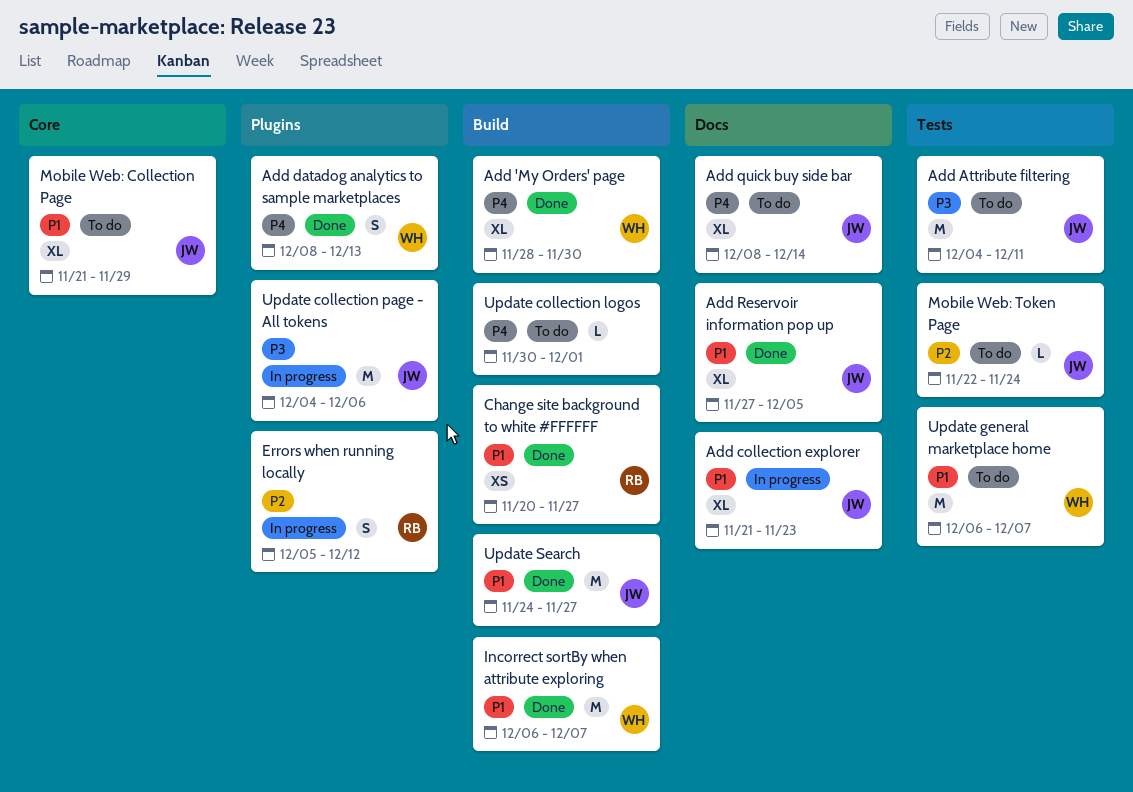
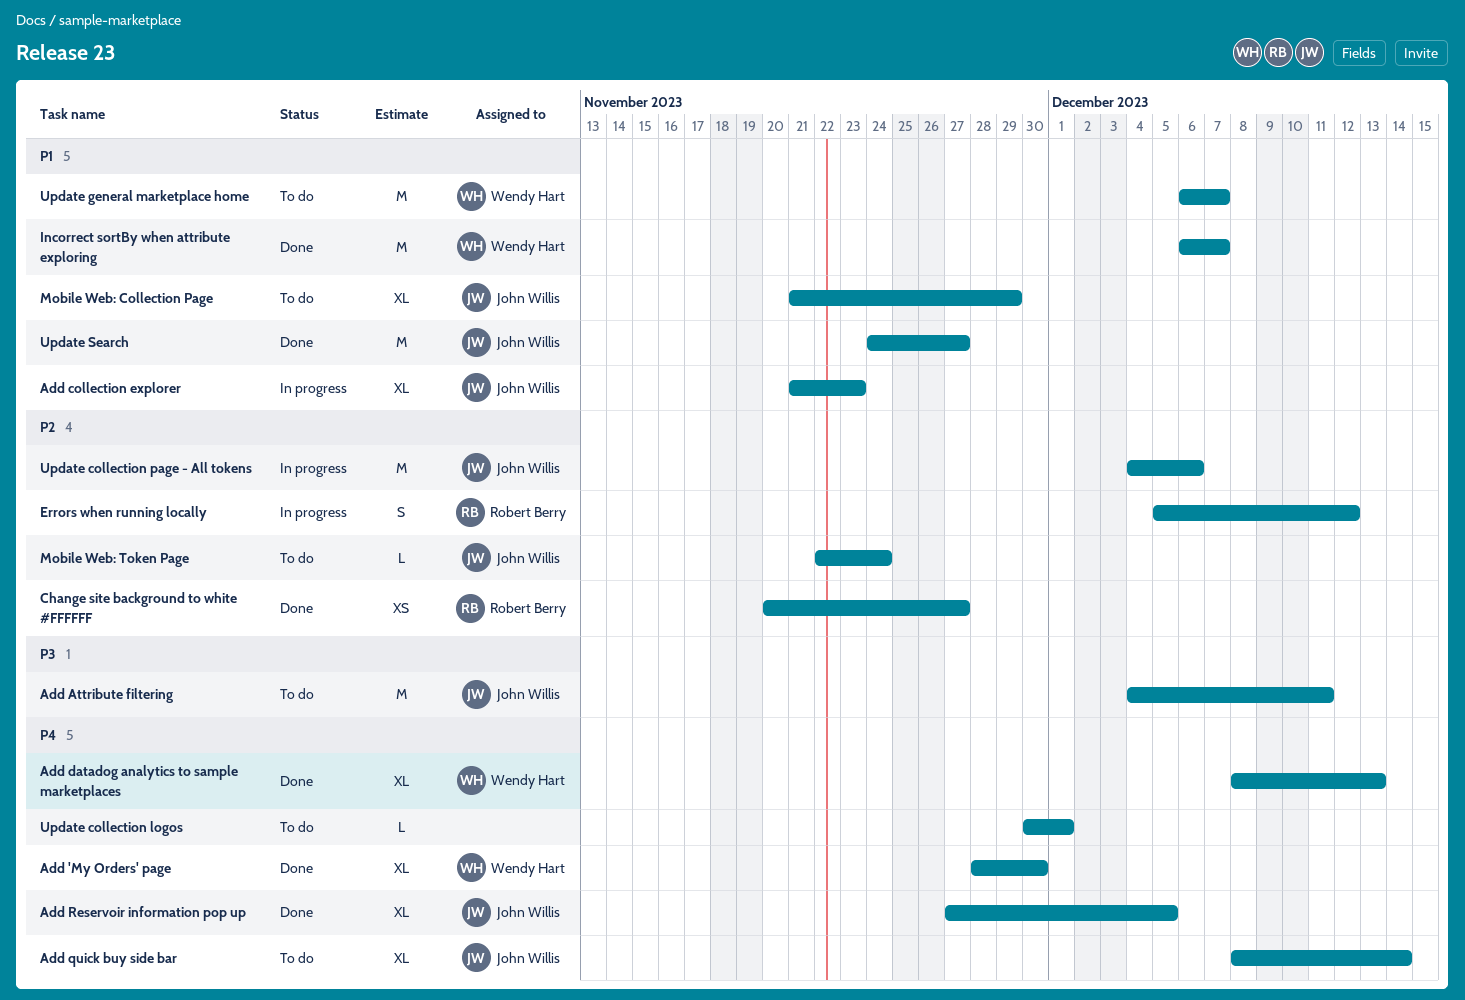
Add datadog analytics to sample marketplaces, estimate: S -> XL
Add Reservoir information pop up, priority: P1 -> P4
Change site background to white #FFFFFF, priority: P1 -> P2
Update collection page - All tokens, priority: P3 -> P2

